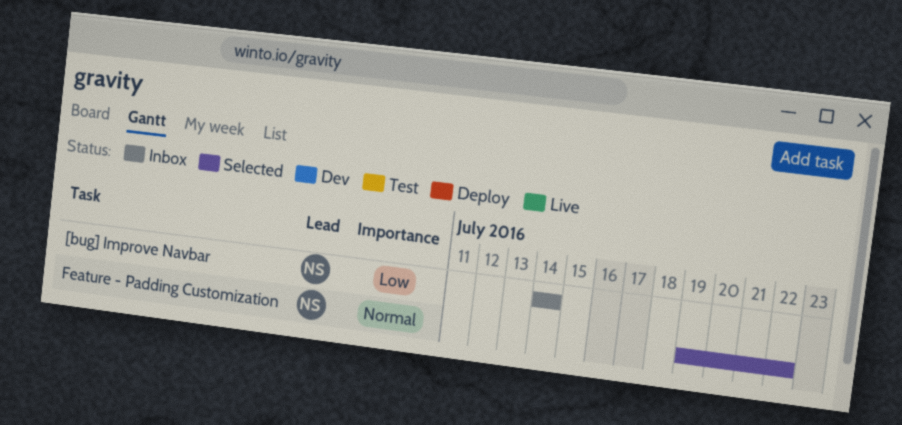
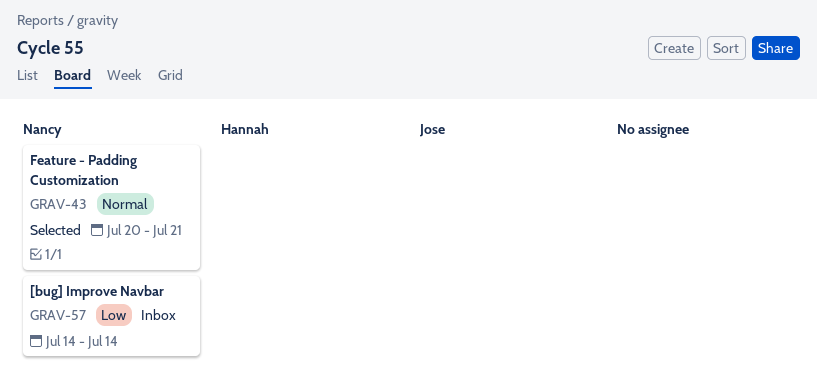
Feature - Padding Customization, start: Jul 19 -> Jul 20
Feature - Padding Customization, due: Jul 22 -> Jul 21

